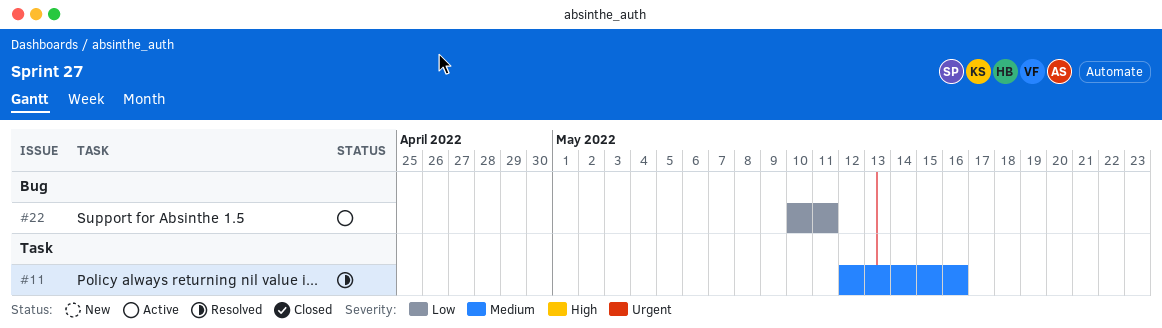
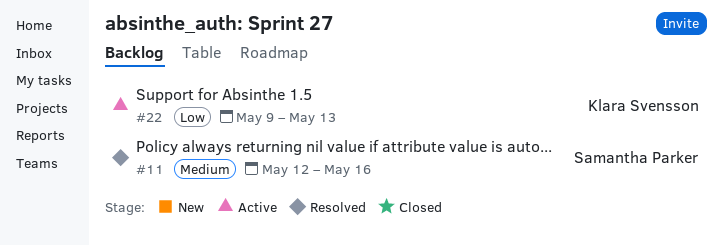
#22, start: May 10 -> May 9
#22, due: May 11 -> May 13

